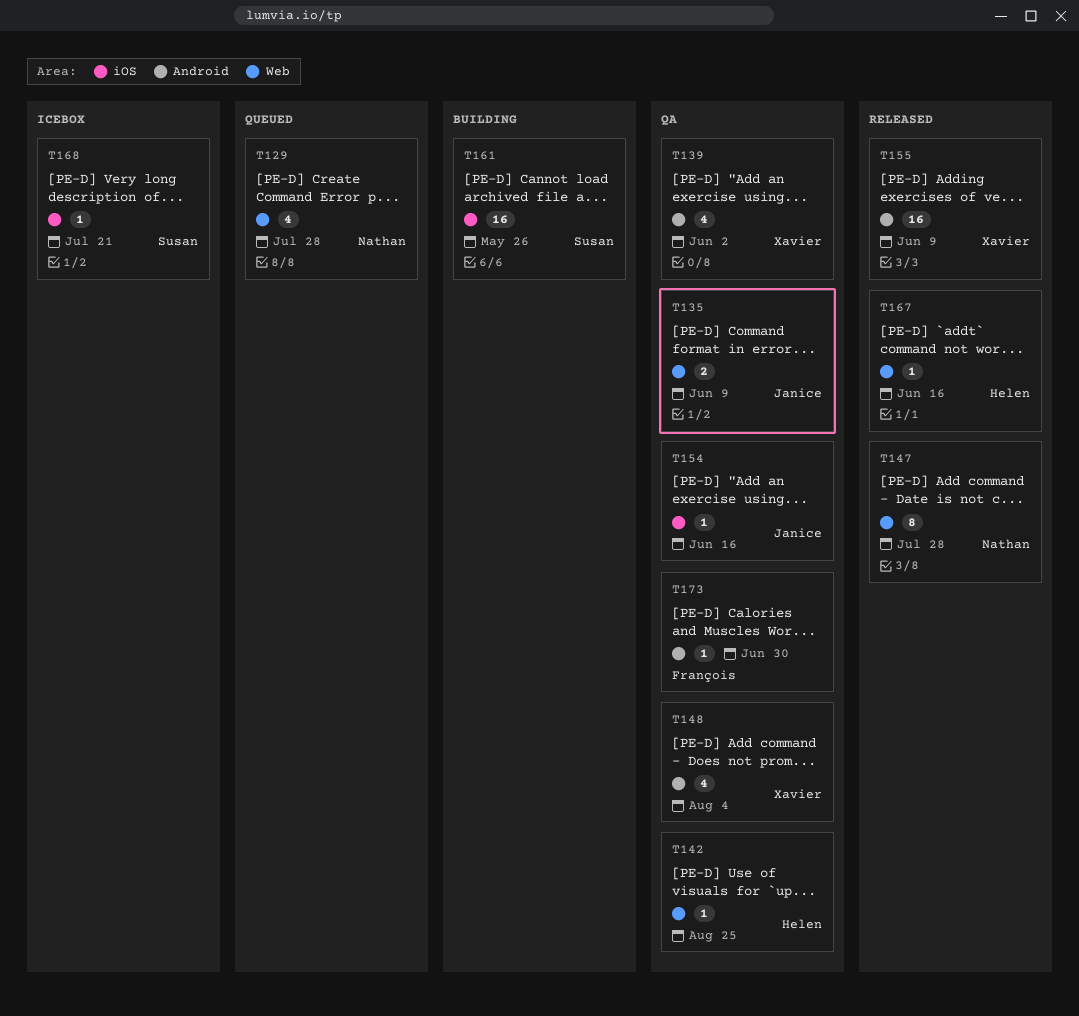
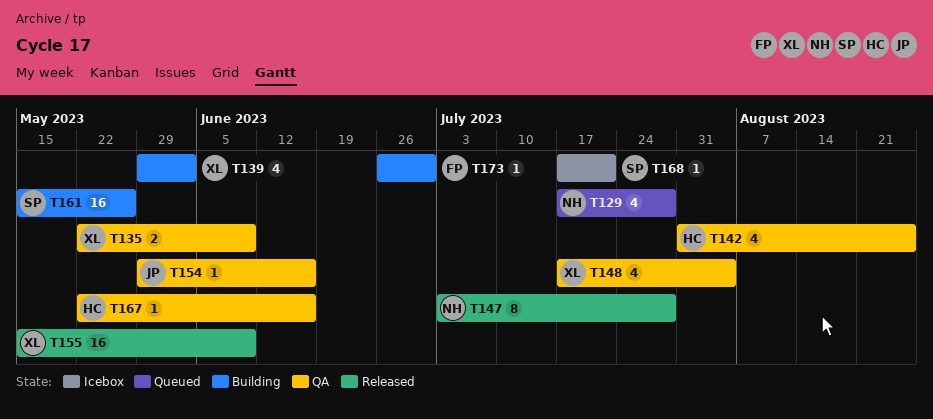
T135, owner: Janice -> Xavier
T139, status: QA -> Building
T142, estimate: 1 -> 4
T167, status: Released -> QA
T173, status: QA -> Building

